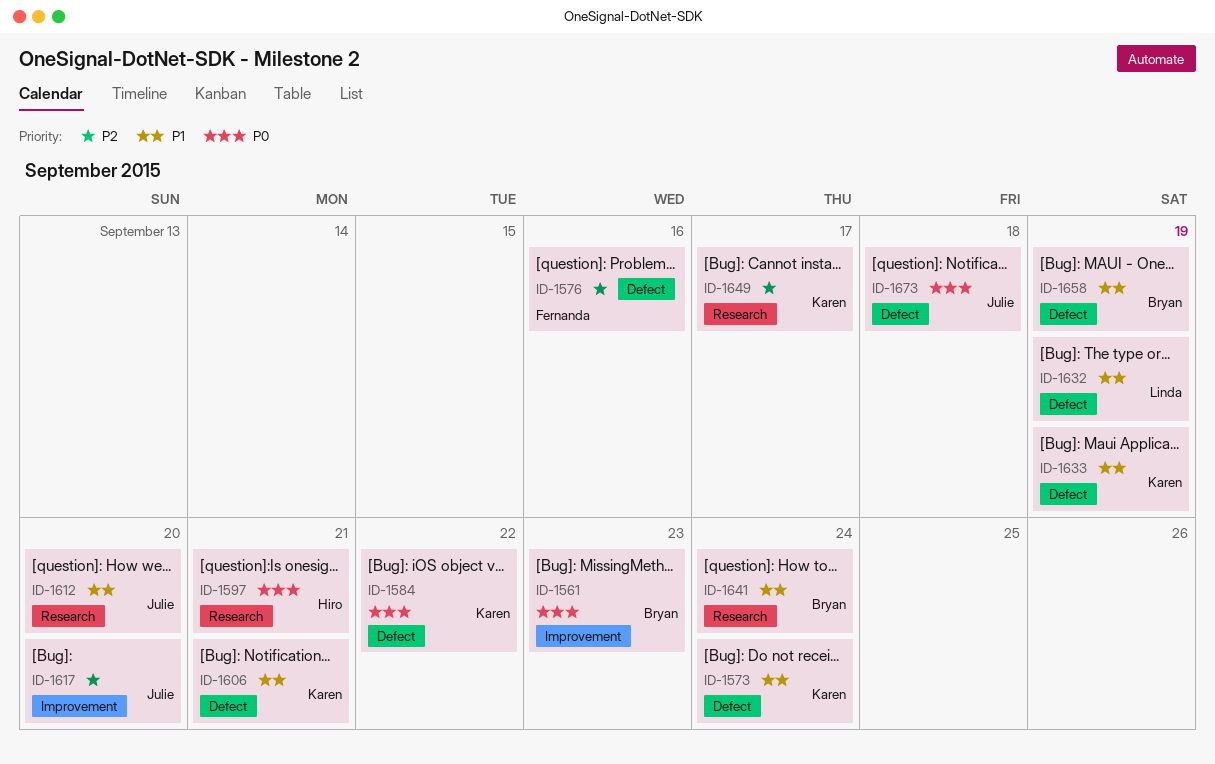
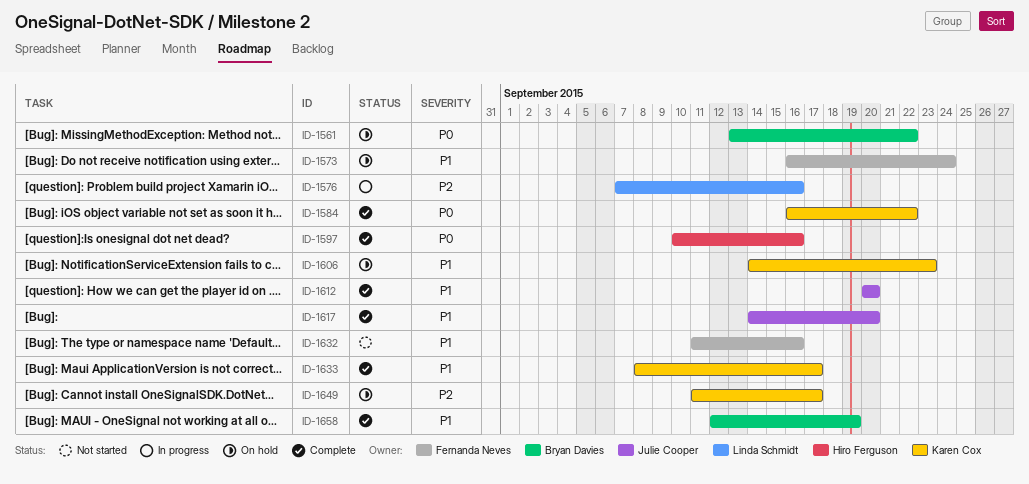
ID-1561, due: Sep 23 -> Sep 22
ID-1573, owner: Karen Cox -> Fernanda Neves
ID-1576, owner: Fernanda Neves -> Linda Schmidt
ID-1597, due: Sep 21 -> Sep 16
ID-1606, due: Sep 21 -> Sep 23
ID-1617, priority: P2 -> P1
ID-1632, owner: Linda Schmidt -> Fernanda Neves
ID-1632, due: Sep 19 -> Sep 16
ID-1633, due: Sep 19 -> Sep 17
ID-1641: present -> none
ID-1673: present -> none

